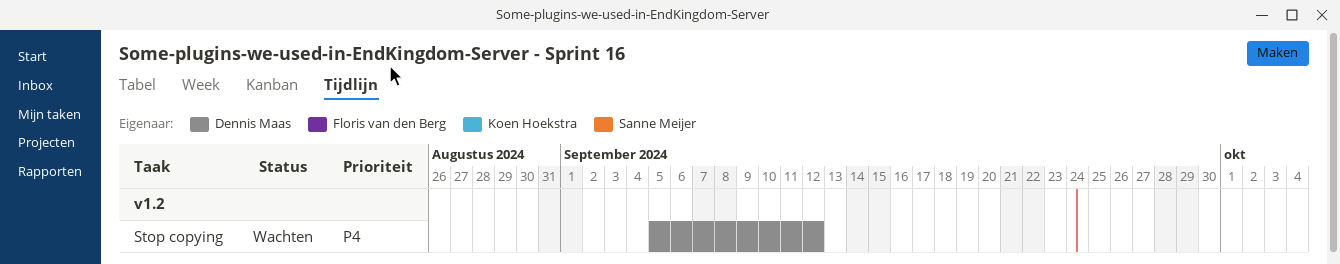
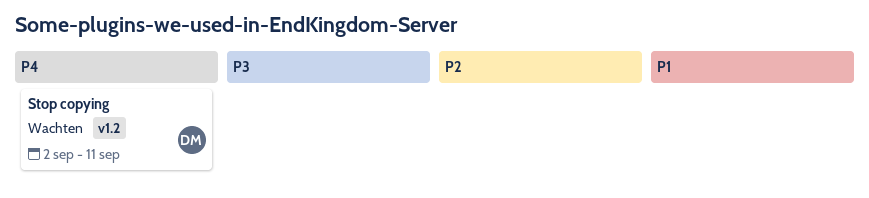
Stop copying, start: Sep 5 -> Sep 2
Stop copying, due: Sep 12 -> Sep 11

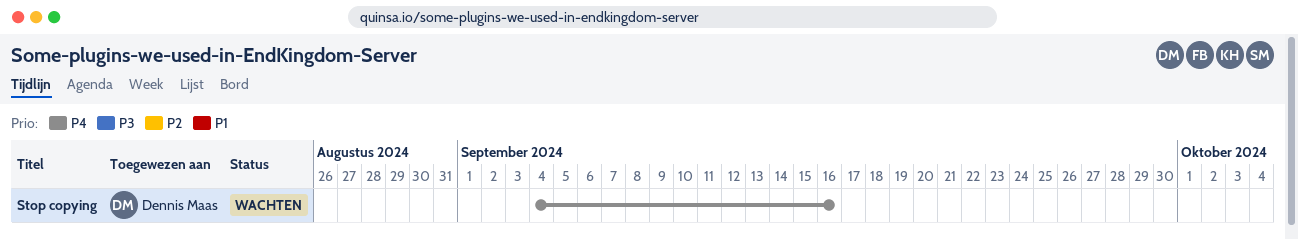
Stop copying, start: Sep 2 -> Sep 4
Stop copying, due: Sep 11 -> Sep 16

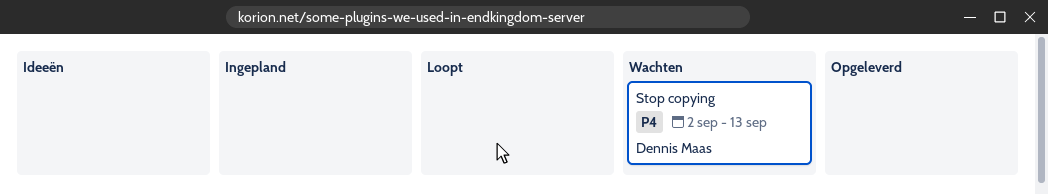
Stop copying, start: Sep 4 -> Sep 2
Stop copying, due: Sep 16 -> Sep 13

